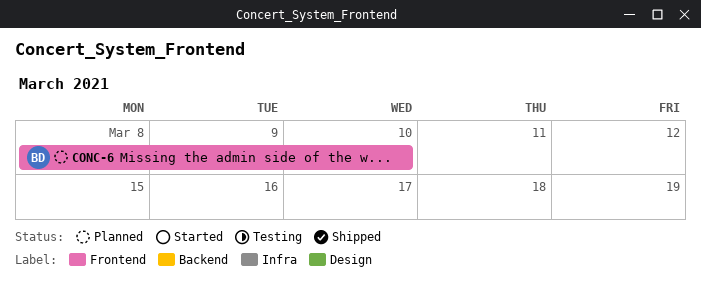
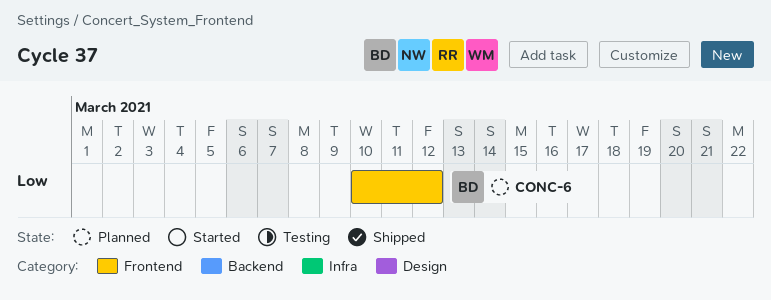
CONC-6, start: Mar 8 -> Mar 10
CONC-6, due: Mar 10 -> Mar 12

